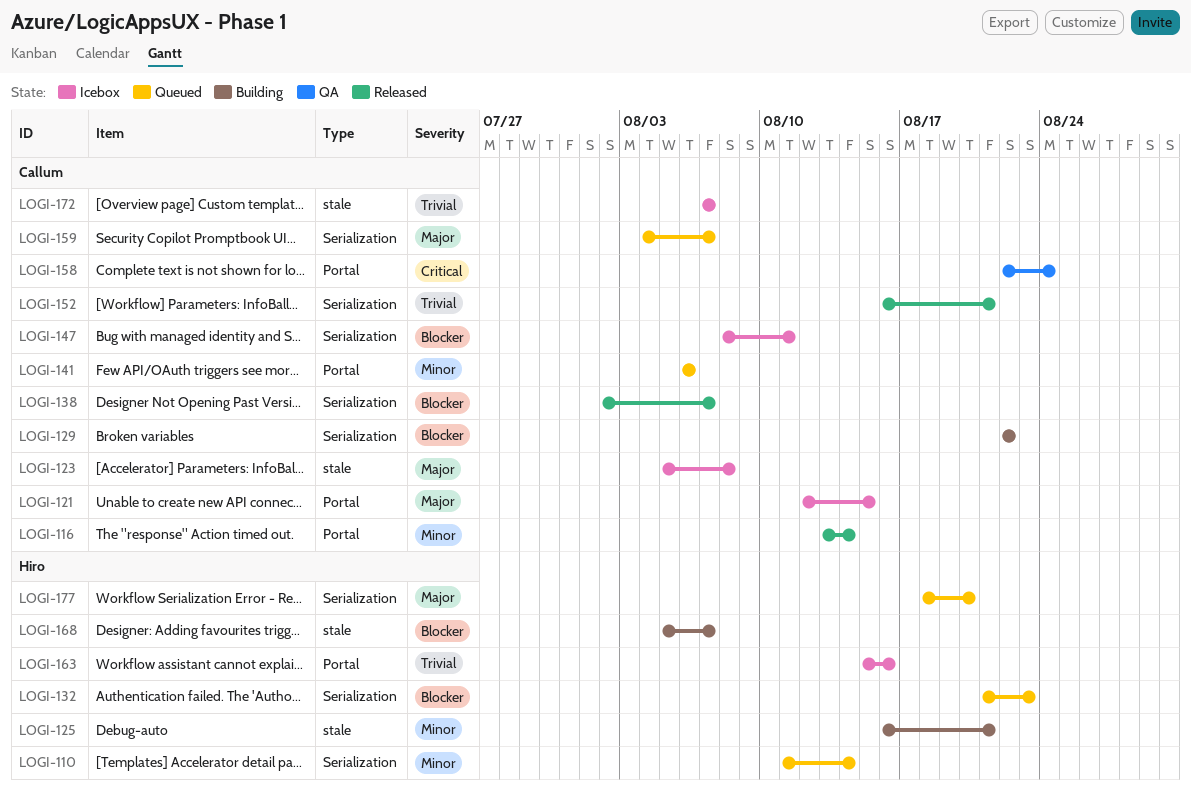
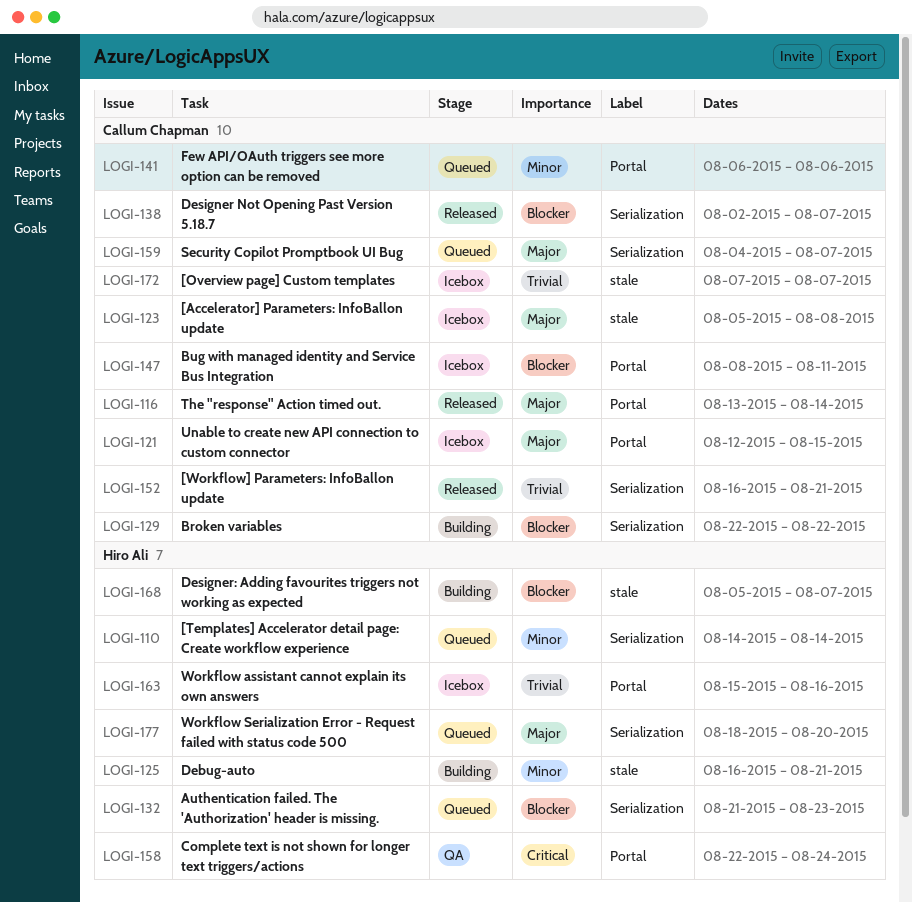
LOGI-110, start: Aug 11 -> Aug 14
LOGI-116, priority: Minor -> Major
LOGI-147, label: Serialization -> Portal
LOGI-158, owner: Callum Chapman -> Hiro Ali

